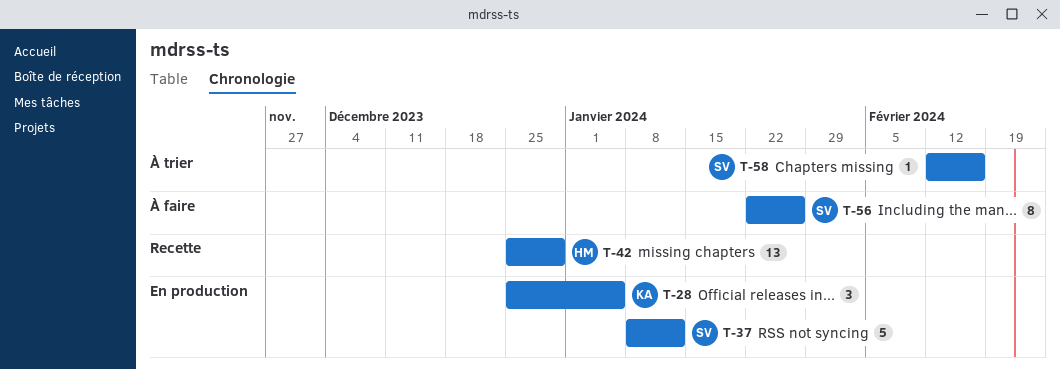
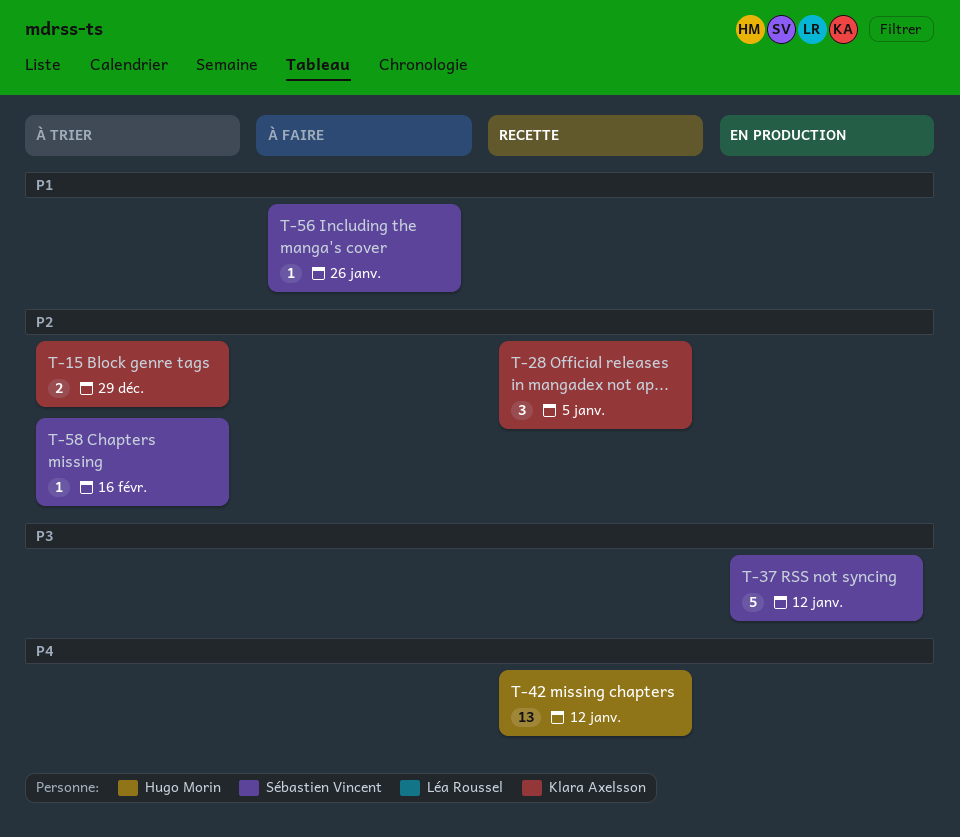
T-15: none -> present
T-28, status: En production -> Recette
T-42, due: Dec 29 -> Jan 12
T-56, estimate: 8 -> 1

